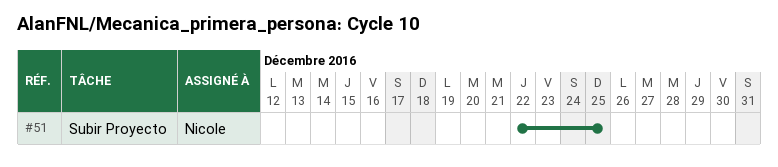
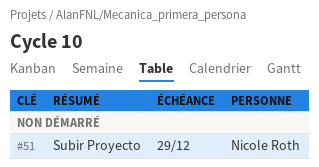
#51, due: Dec 25 -> Dec 29

